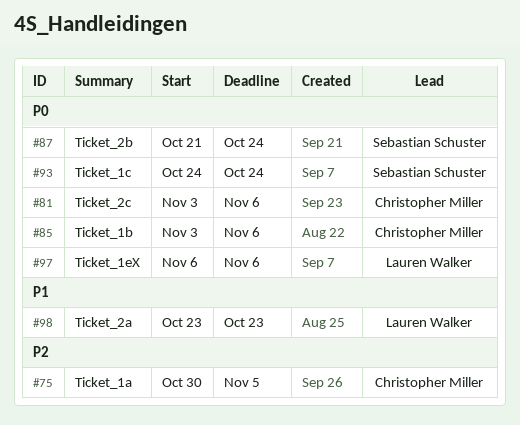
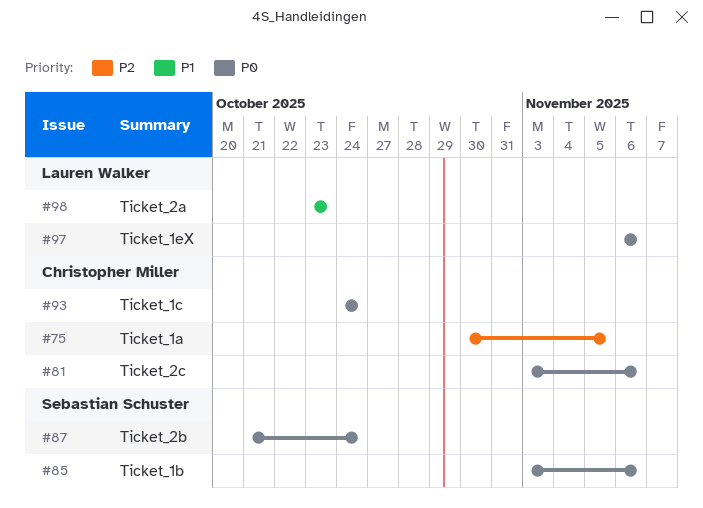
#85, owner: Christopher Miller -> Sebastian Schuster
#93, owner: Sebastian Schuster -> Christopher Miller

